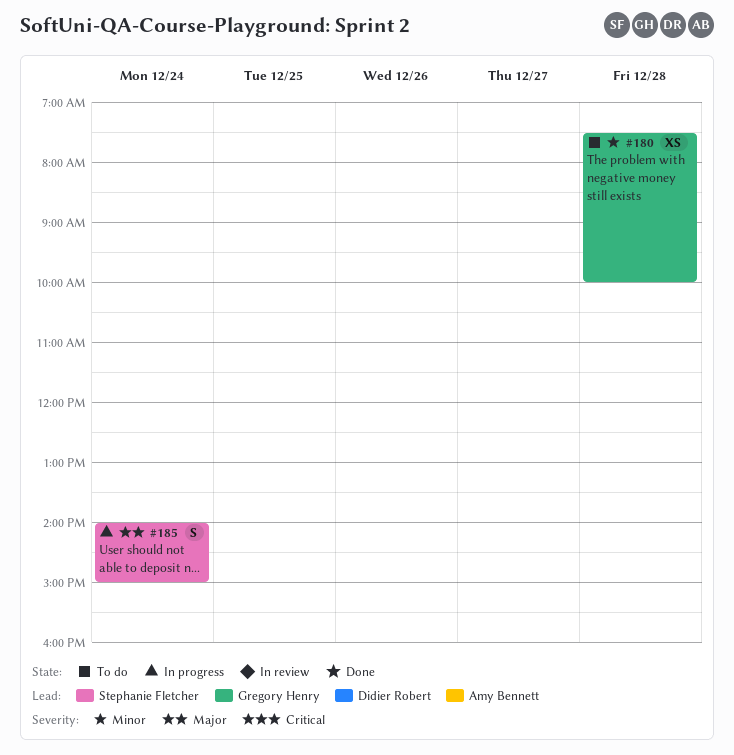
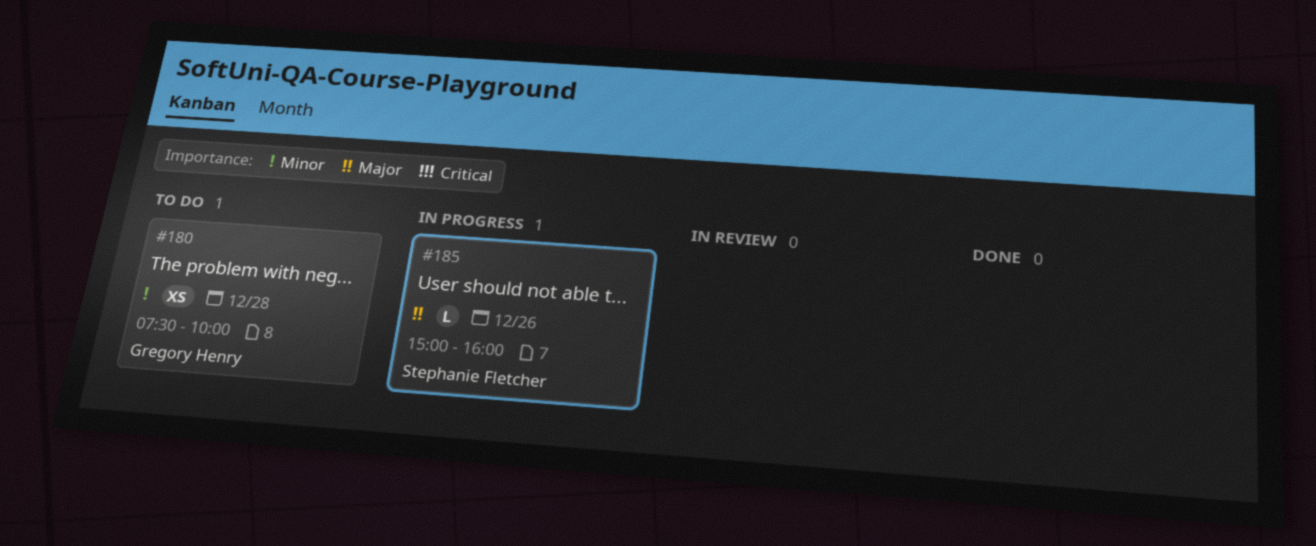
#185, estimate: S -> L
#185, day: Dec 24 -> Dec 26
#185, begins: 14:00 -> 15:00
#185, ends: 15:00 -> 16:00

